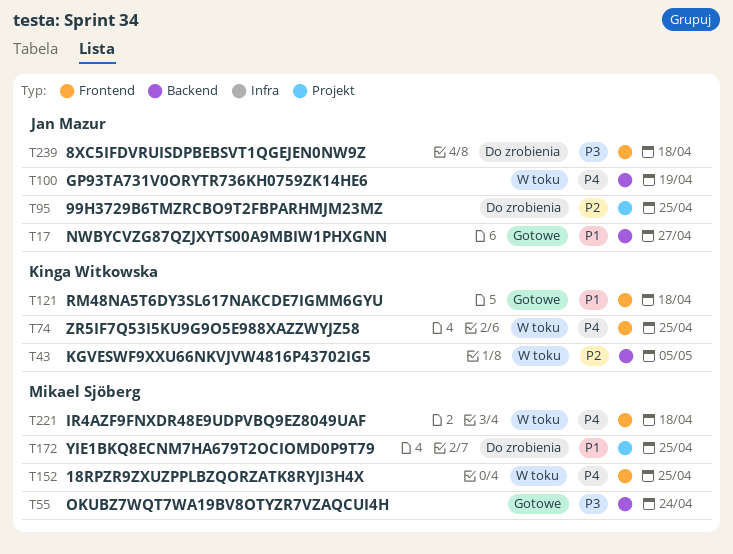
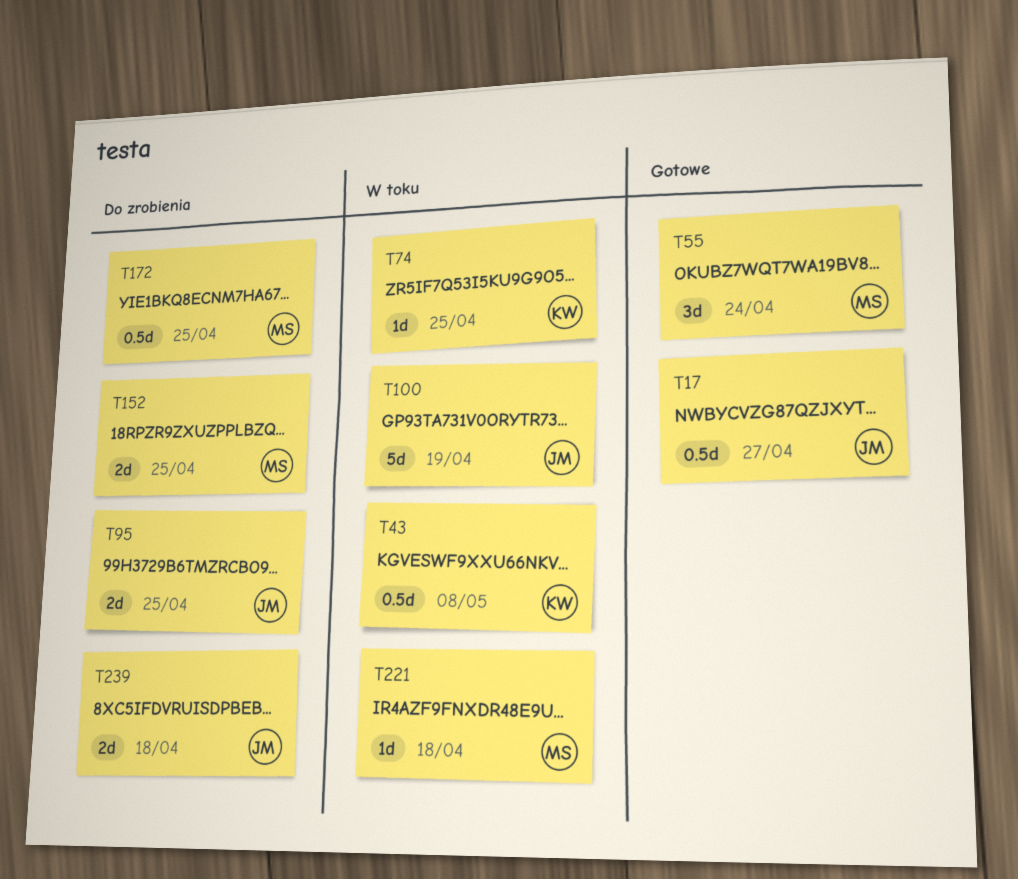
T43, due: May 5 -> May 8
T121: present -> none
T152, status: W toku -> Do zrobienia

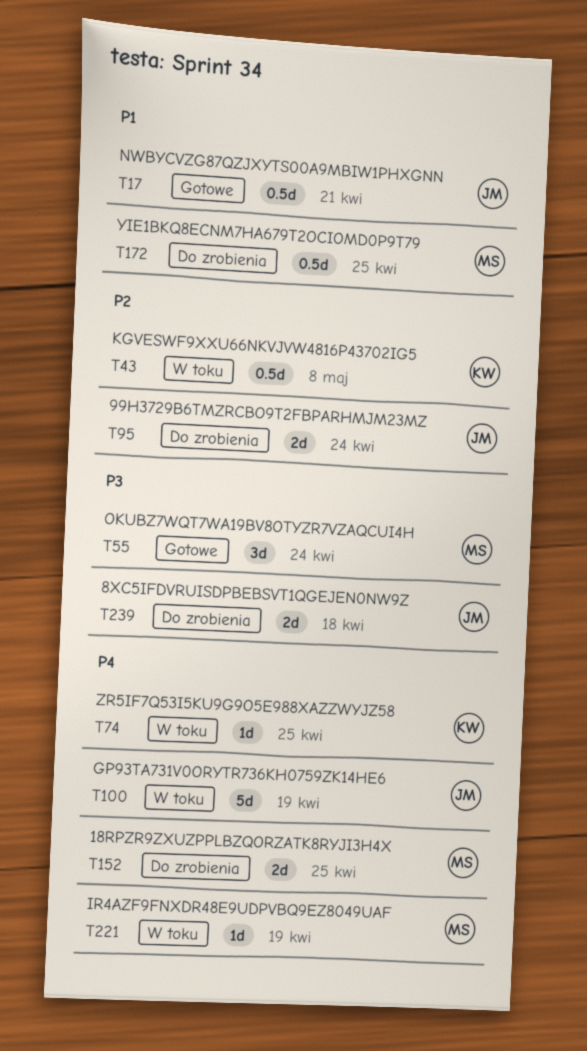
T17, due: Apr 27 -> Apr 21
T95, due: Apr 25 -> Apr 24
T221, due: Apr 18 -> Apr 19

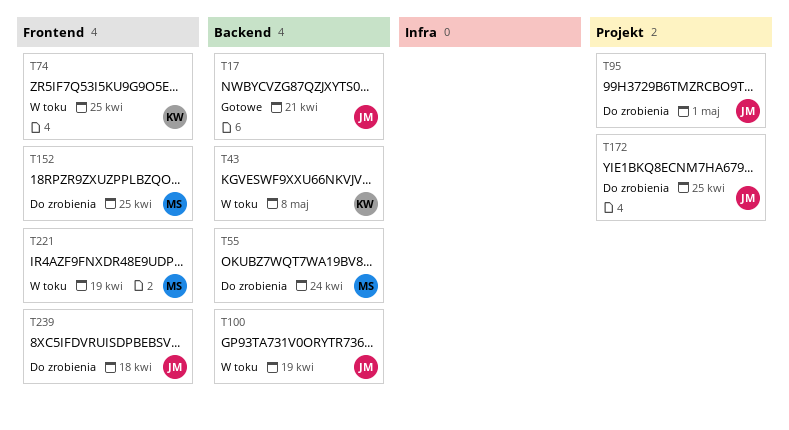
T55, status: Gotowe -> Do zrobienia
T95, due: Apr 24 -> May 1
T172, owner: MS -> JM

